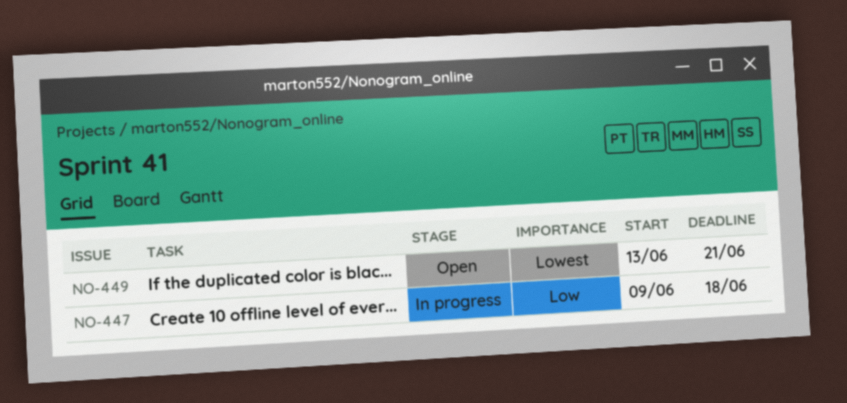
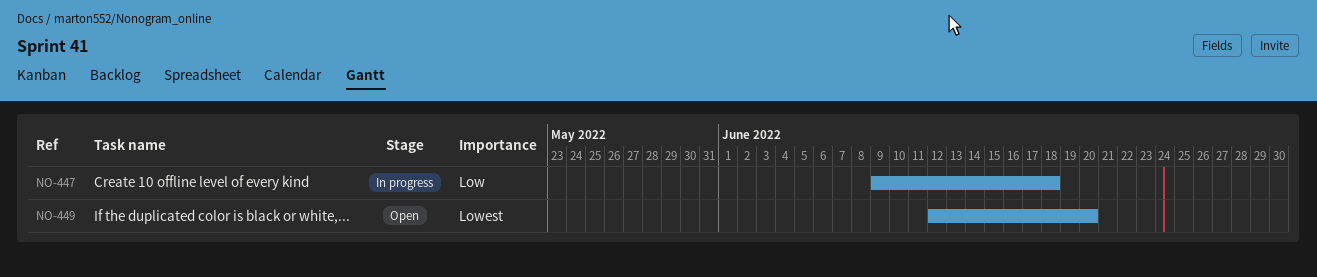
NO-449, start: Jun 13 -> Jun 12
NO-449, due: Jun 21 -> Jun 20

